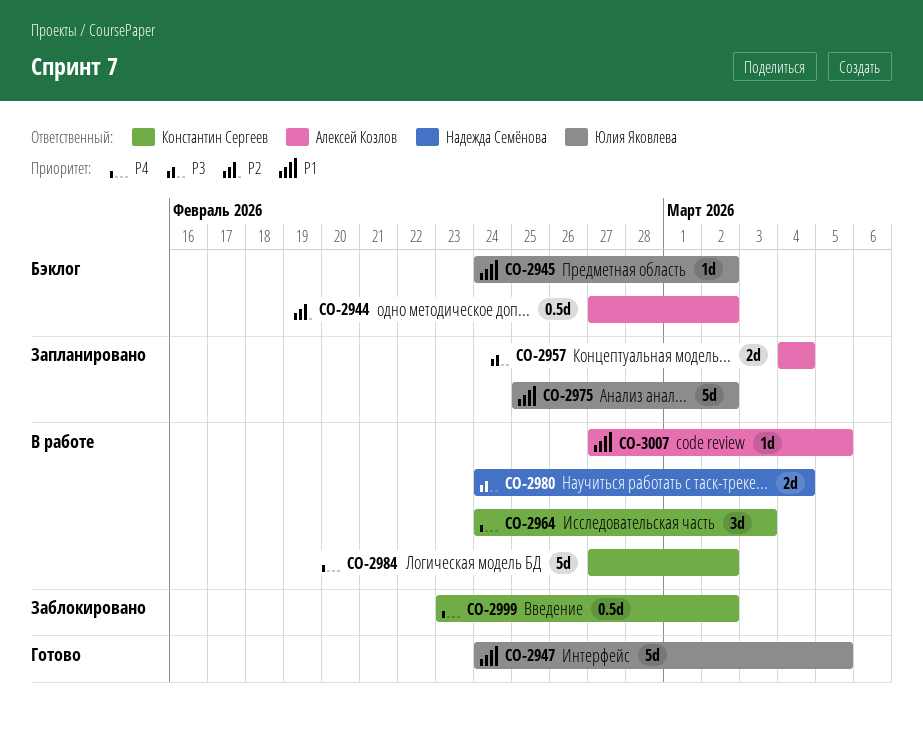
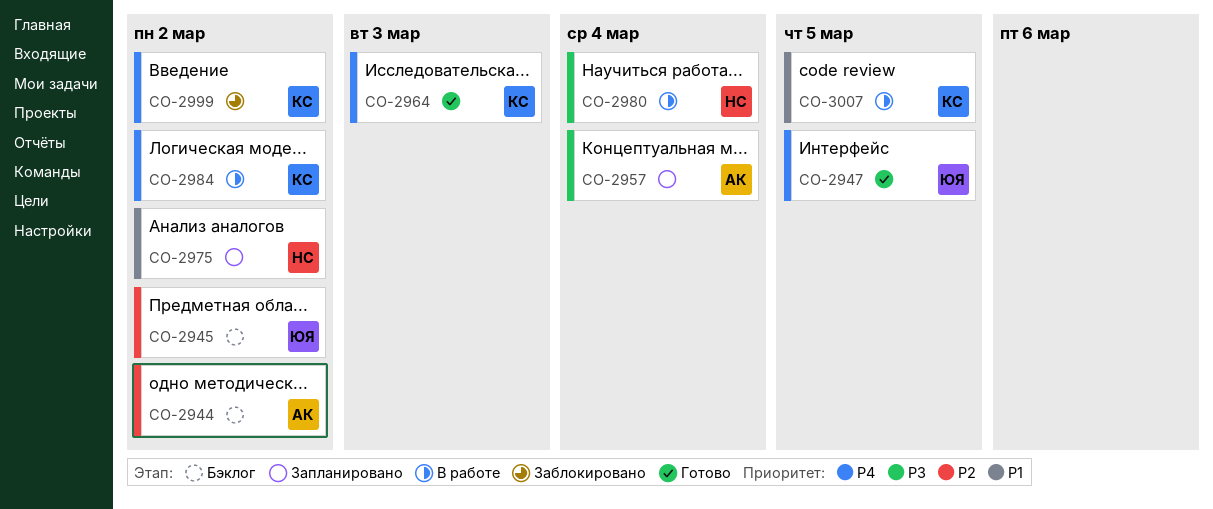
CO-2945, priority: P1 -> P2
CO-2947, priority: P1 -> P4
CO-2964, status: В работе -> Готово
CO-2975, owner: Юлия Яковлева -> Надежда Семёнова
CO-3007, owner: Алексей Козлов -> Константин Сергеев

